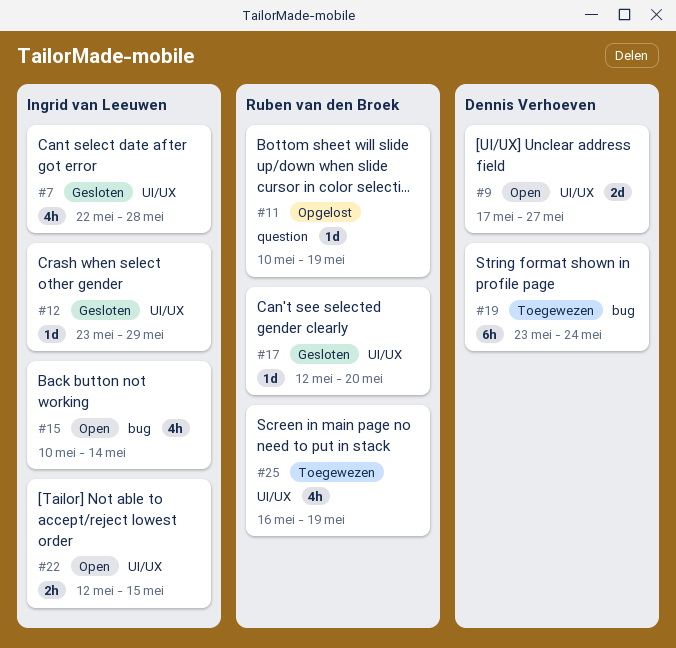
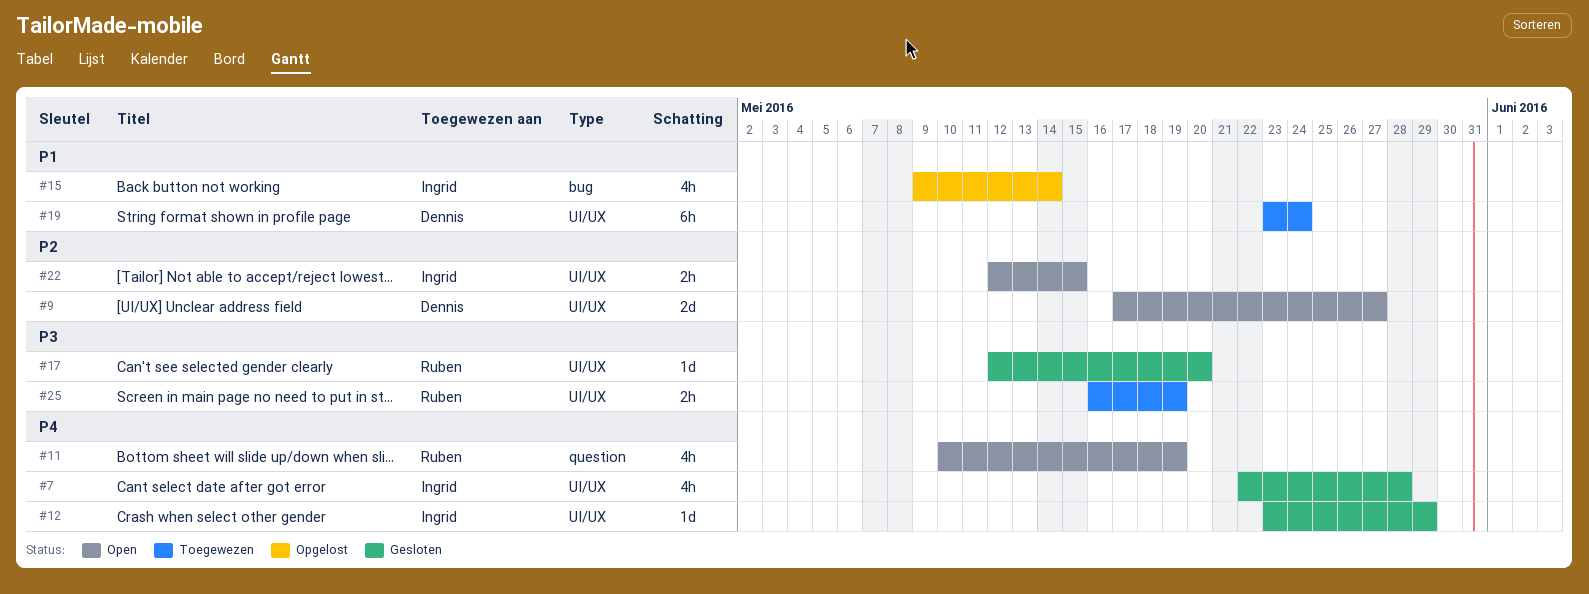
#11, status: Opgelost -> Open
#11, estimate: 1d -> 4h
#15, status: Open -> Opgelost
#15, start: May 10 -> May 9
#19, label: bug -> UI/UX
#25, estimate: 4h -> 2h

